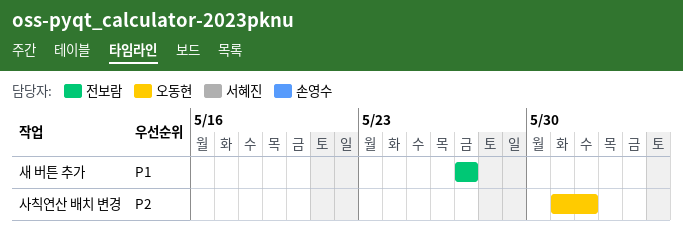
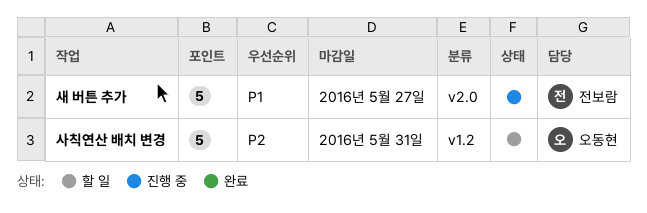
사칙연산 배치 변경, due: Jun 1 -> May 31

